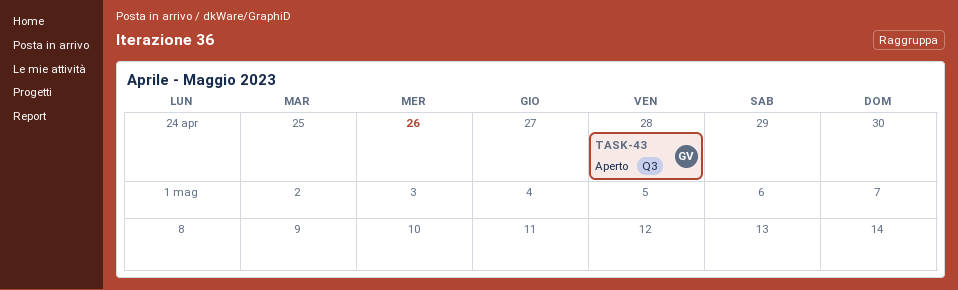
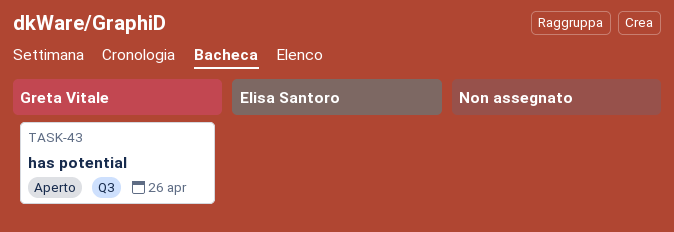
TASK-43, due: Apr 28 -> Apr 26

